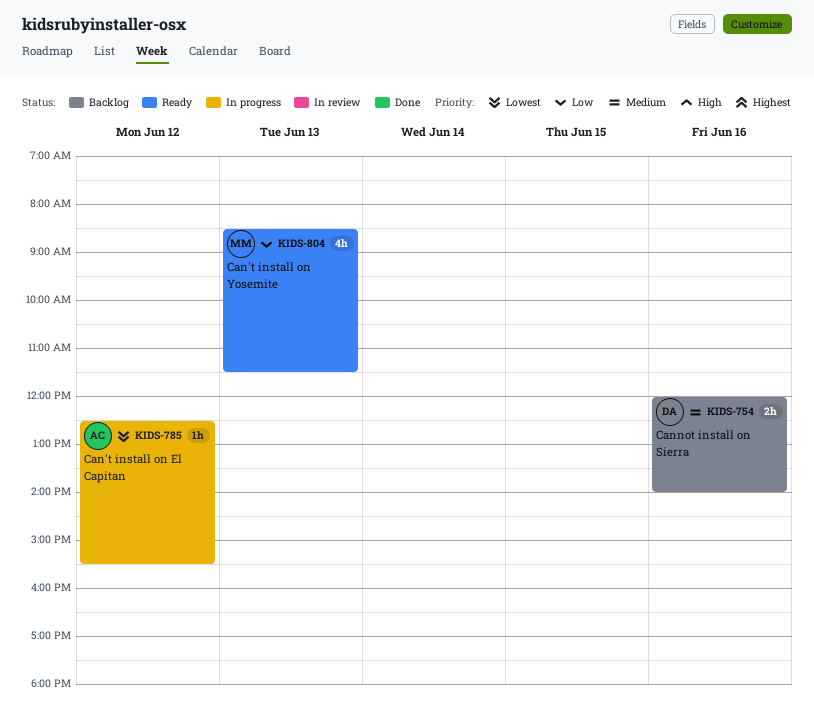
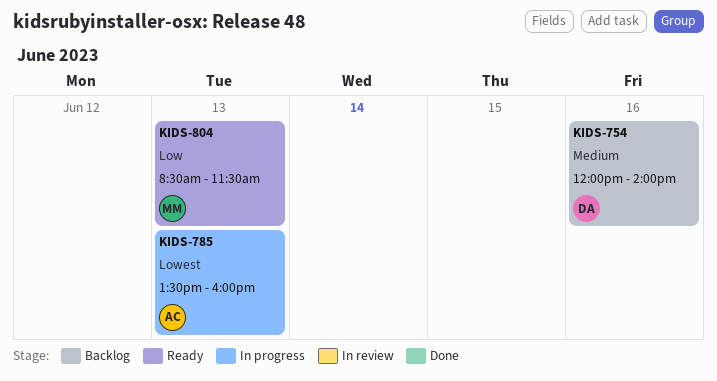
KIDS-785, day: Jun 12 -> Jun 13
KIDS-785, begins: 12:30 -> 13:30
KIDS-785, ends: 15:30 -> 16:00

